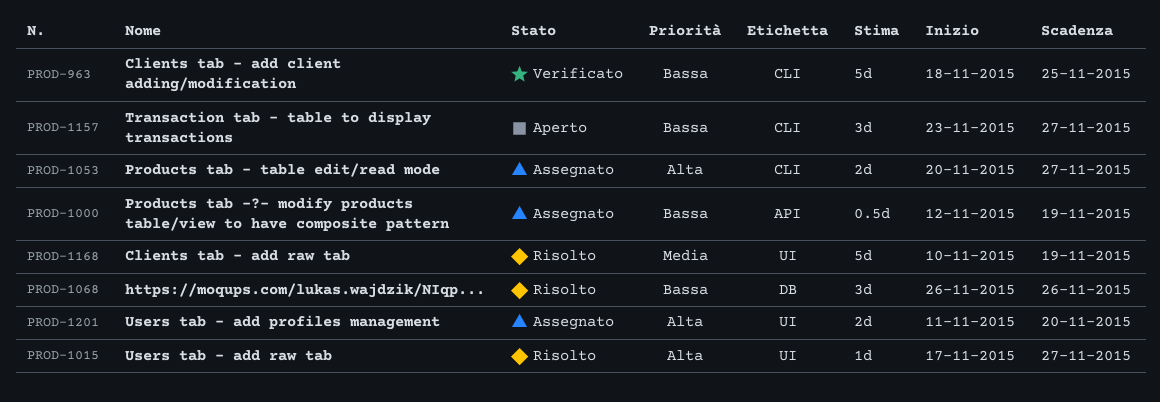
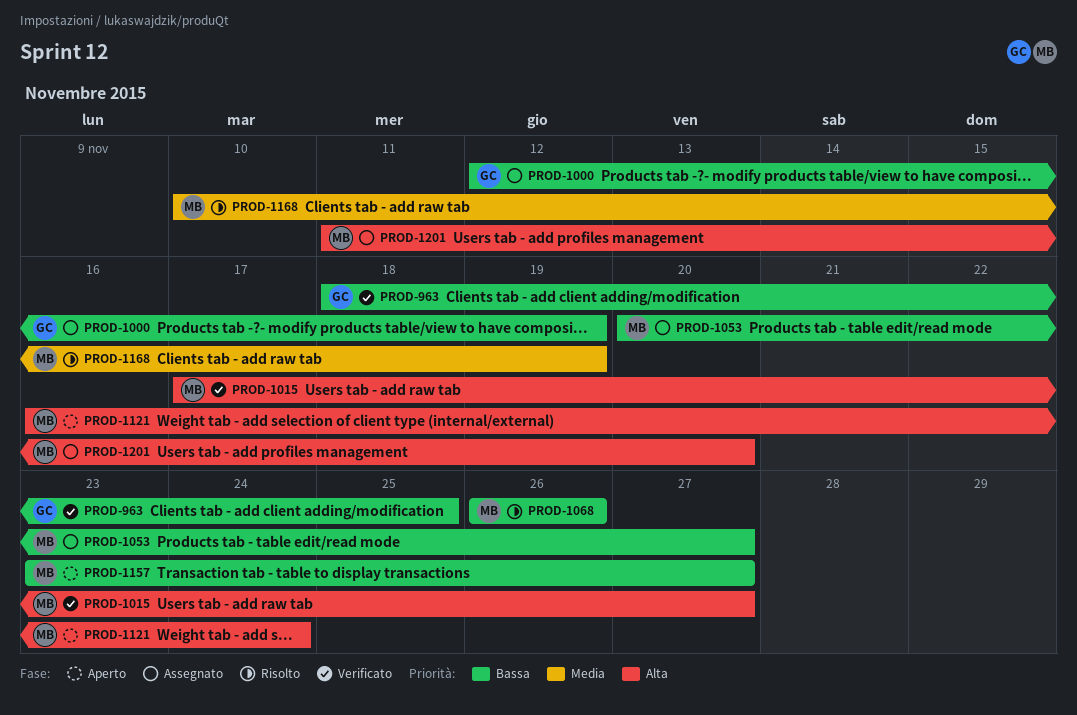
PROD-1015, status: Risolto -> Verificato
PROD-1053, priority: Alta -> Bassa
PROD-1121: none -> present

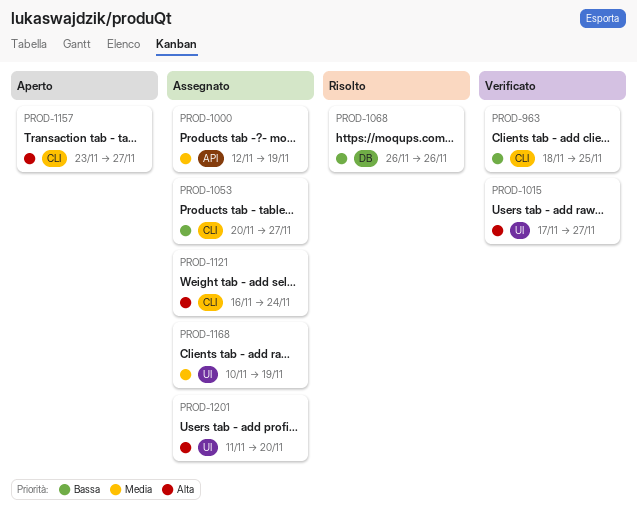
PROD-1000, priority: Bassa -> Media
PROD-1121, status: Aperto -> Assegnato
PROD-1157, priority: Bassa -> Alta
PROD-1168, status: Risolto -> Assegnato

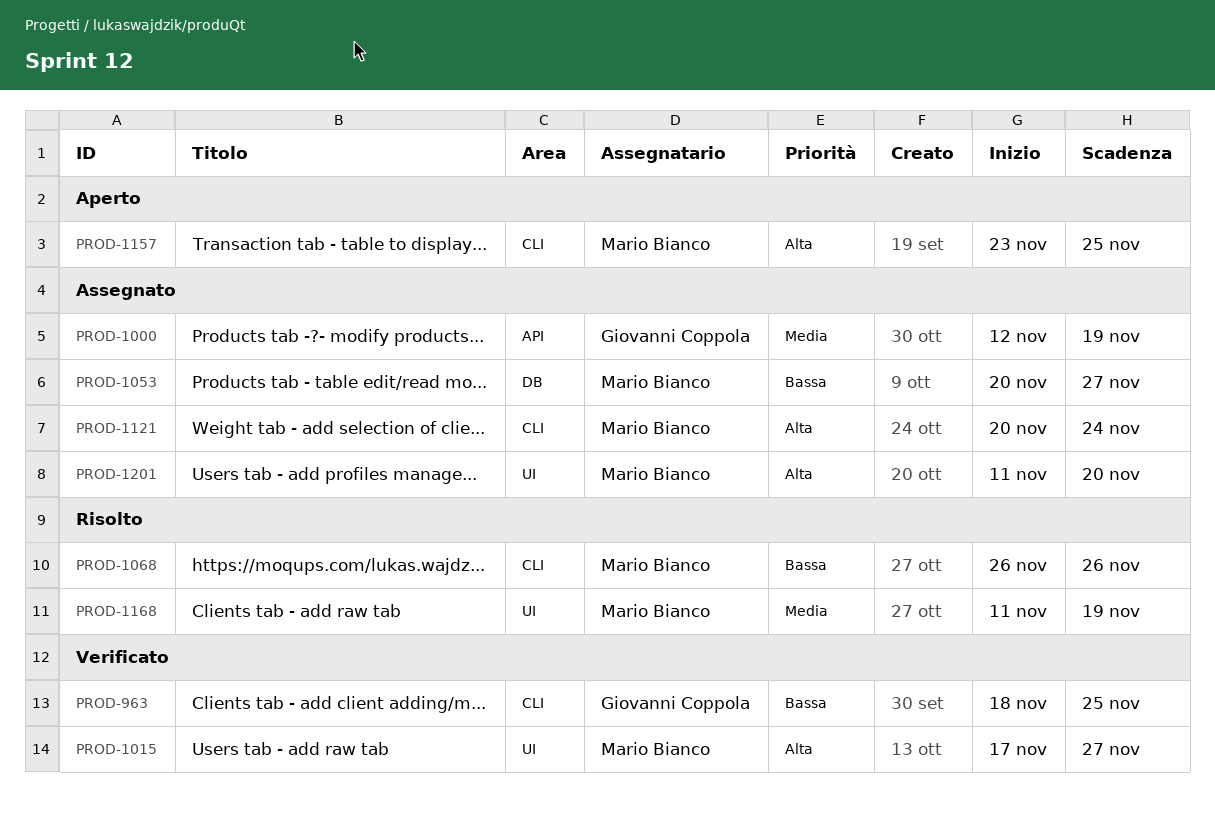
PROD-1053, label: CLI -> DB
PROD-1068, label: DB -> CLI
PROD-1121, start: Nov 16 -> Nov 20
PROD-1157, due: Nov 27 -> Nov 25
PROD-1168, status: Assegnato -> Risolto
PROD-1168, start: Nov 10 -> Nov 11

